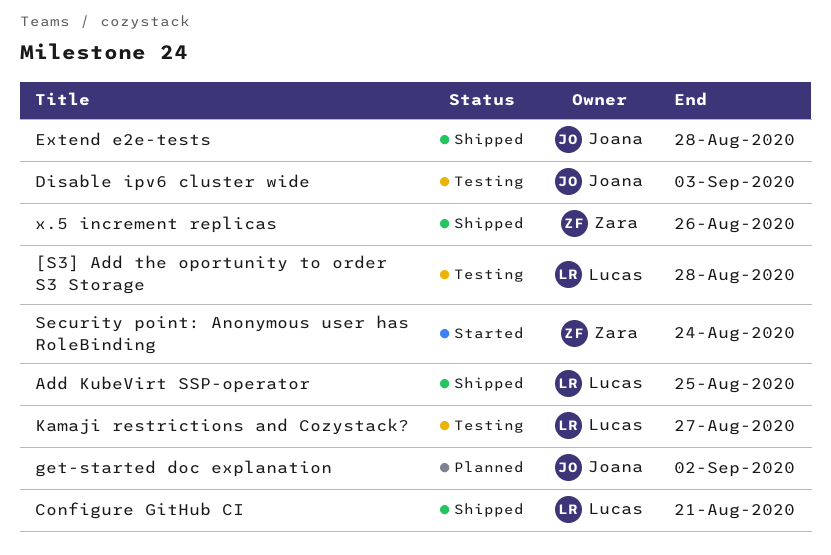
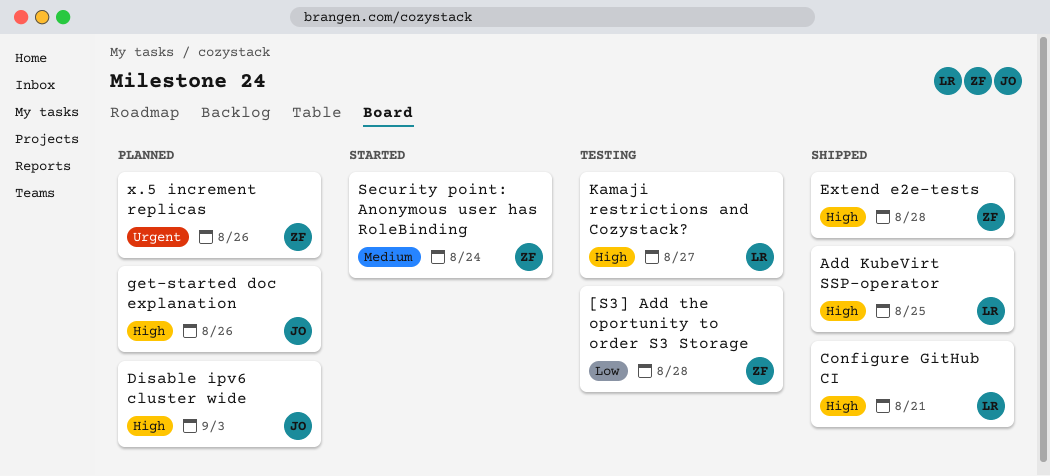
[S3] Add the oportunity to order S3 Storage, owner: Lucas -> Zara
Disable ipv6 cluster wide, status: Testing -> Planned
Extend e2e-tests, owner: Joana -> Zara
get-started doc explanation, due: Sep 2 -> Aug 26
x.5 increment replicas, status: Shipped -> Planned

